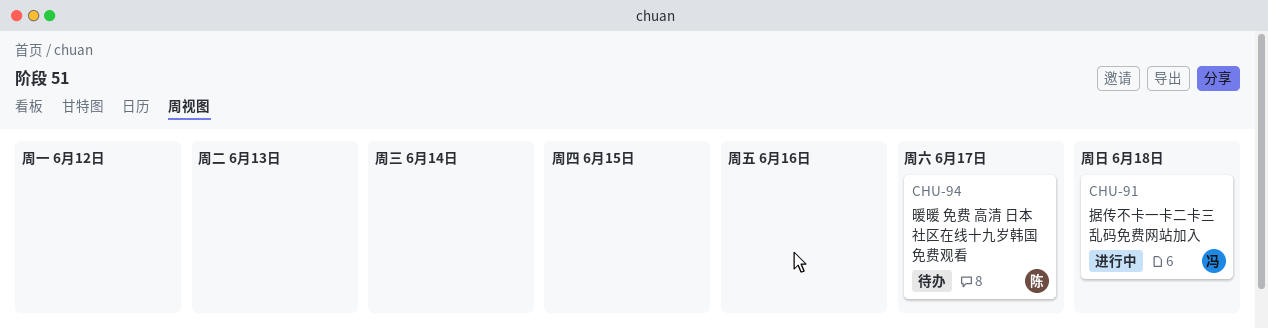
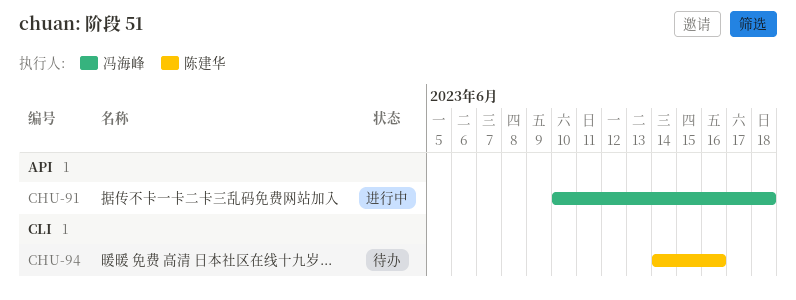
CHU-94, due: Jun 17 -> Jun 16

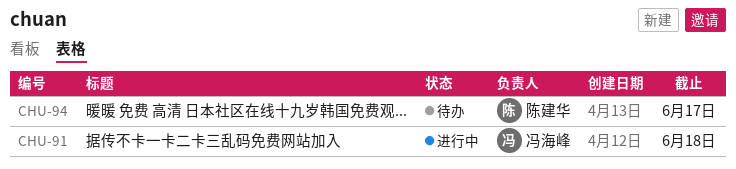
CHU-94, due: Jun 16 -> Jun 17

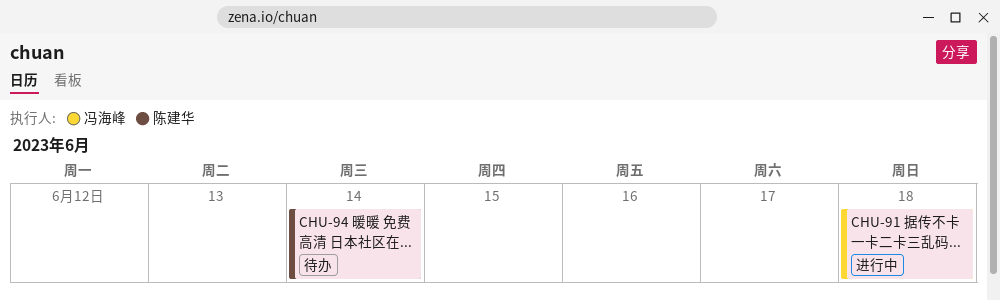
CHU-94, due: Jun 17 -> Jun 14

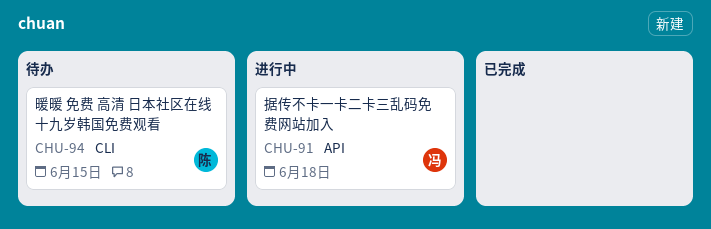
CHU-94, due: Jun 14 -> Jun 15

